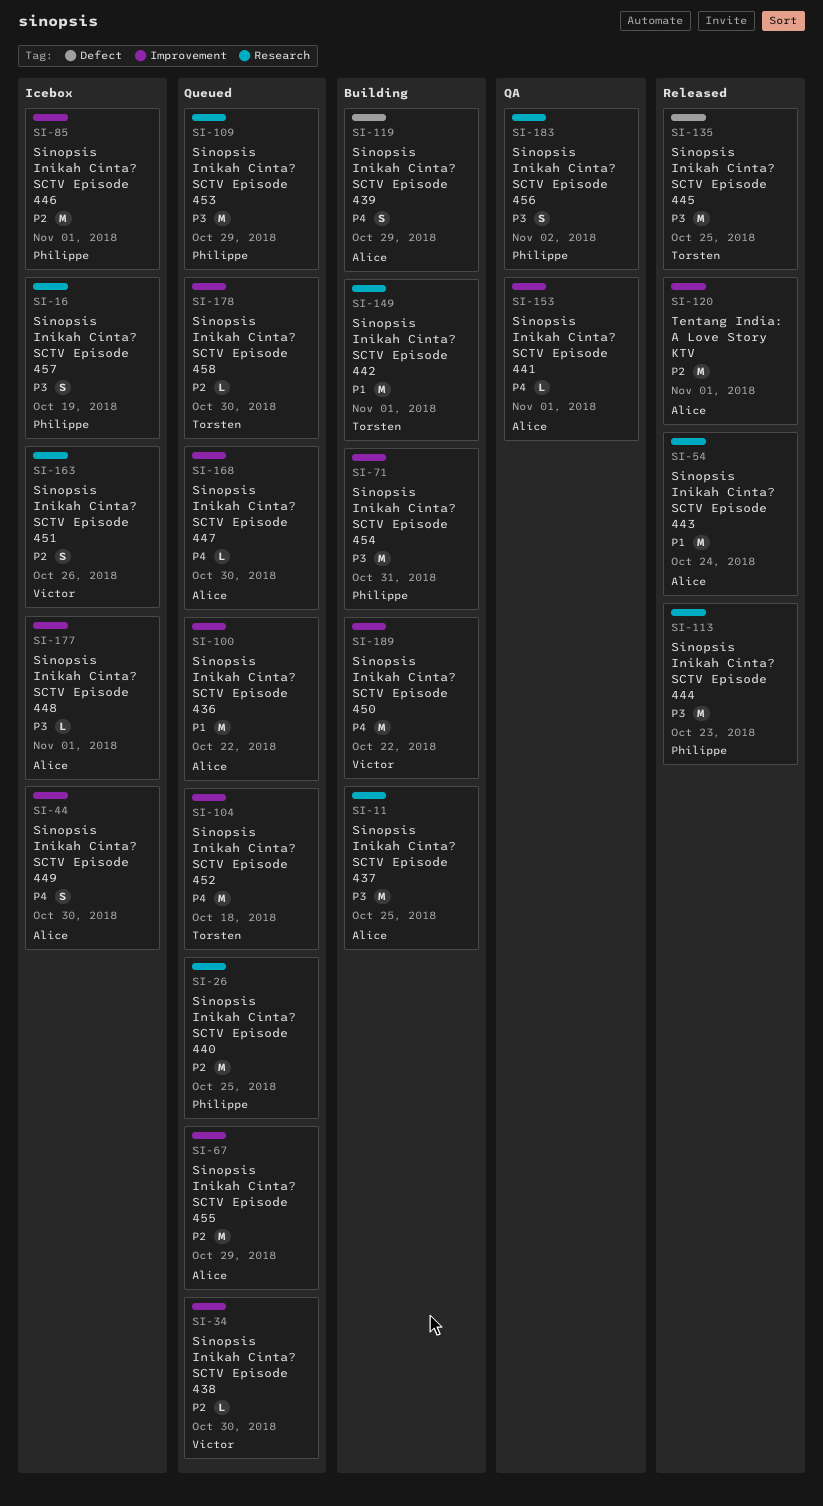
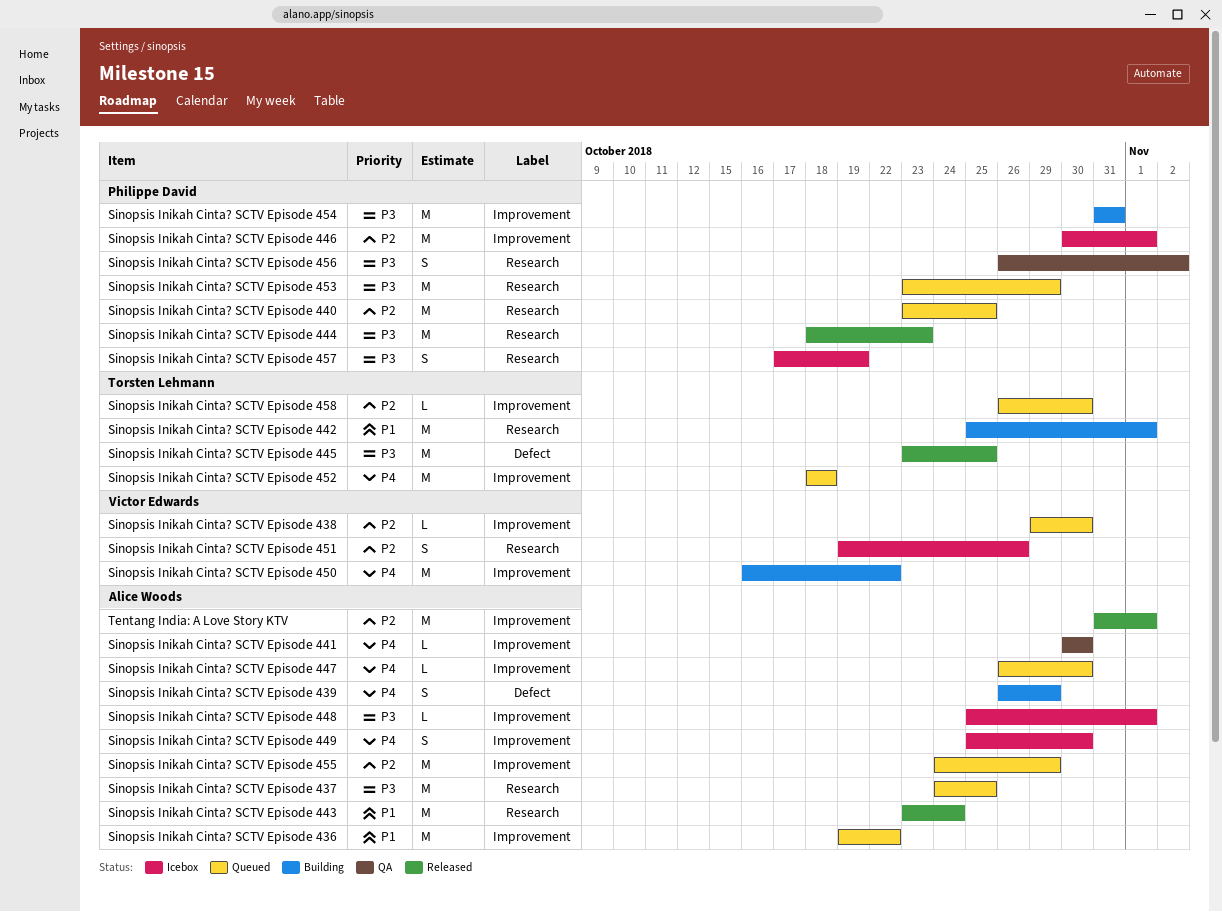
Sinopsis Inikah Cinta? SCTV Episode 437, status: Building -> Queued
Sinopsis Inikah Cinta? SCTV Episode 441, due: Nov 1 -> Oct 30

